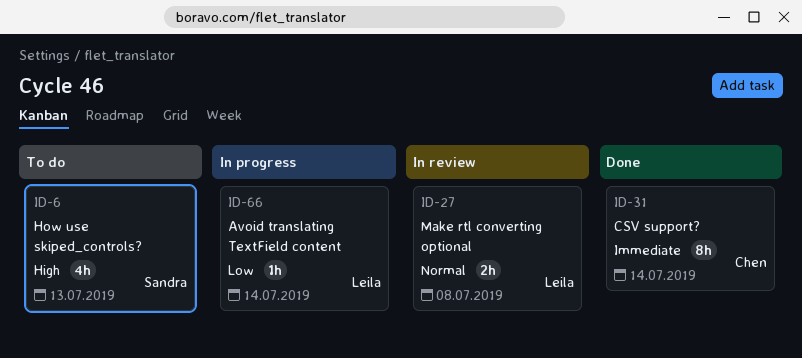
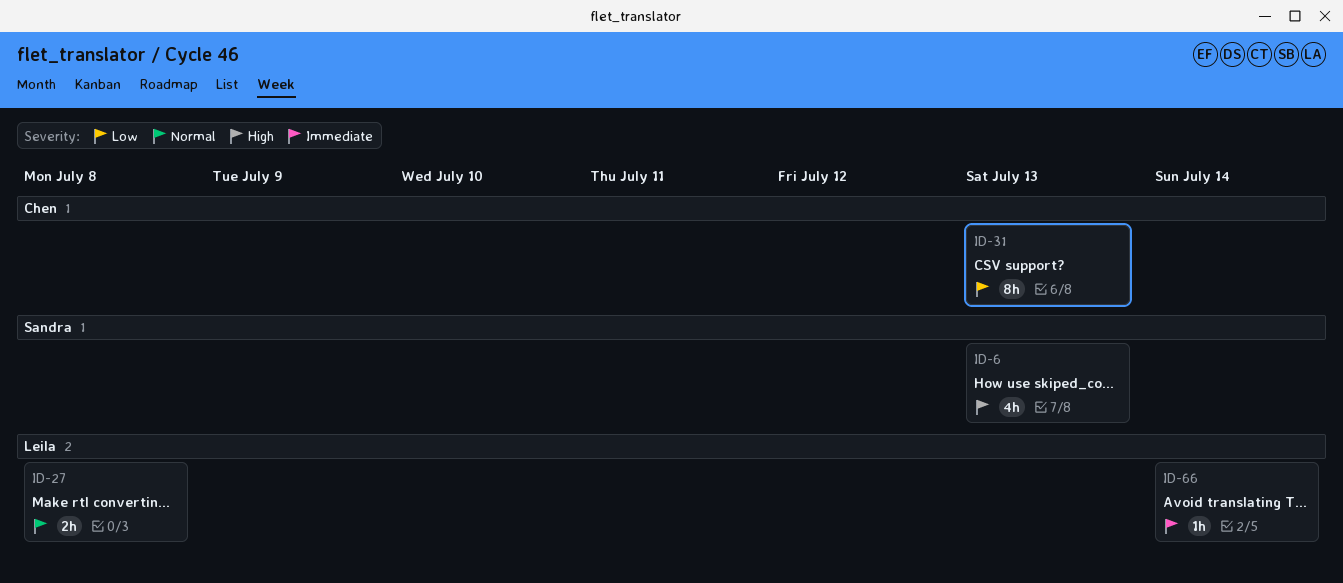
ID-31, priority: Immediate -> Low
ID-31, due: Jul 14 -> Jul 13
ID-66, priority: Low -> Immediate

